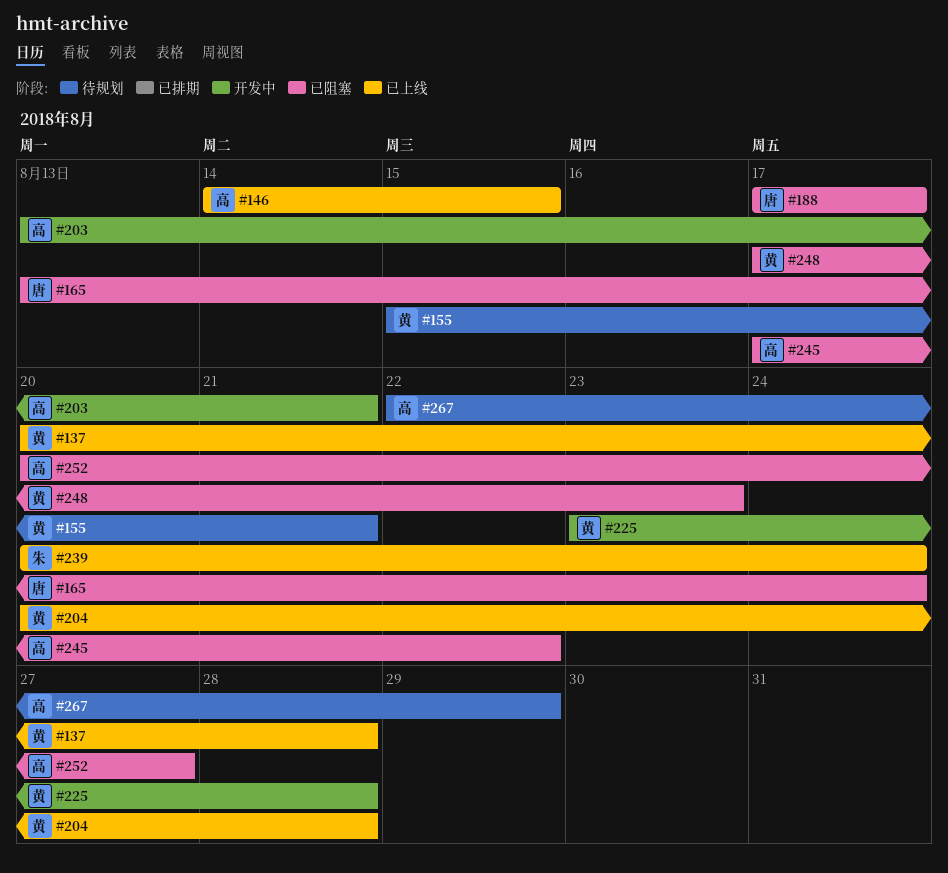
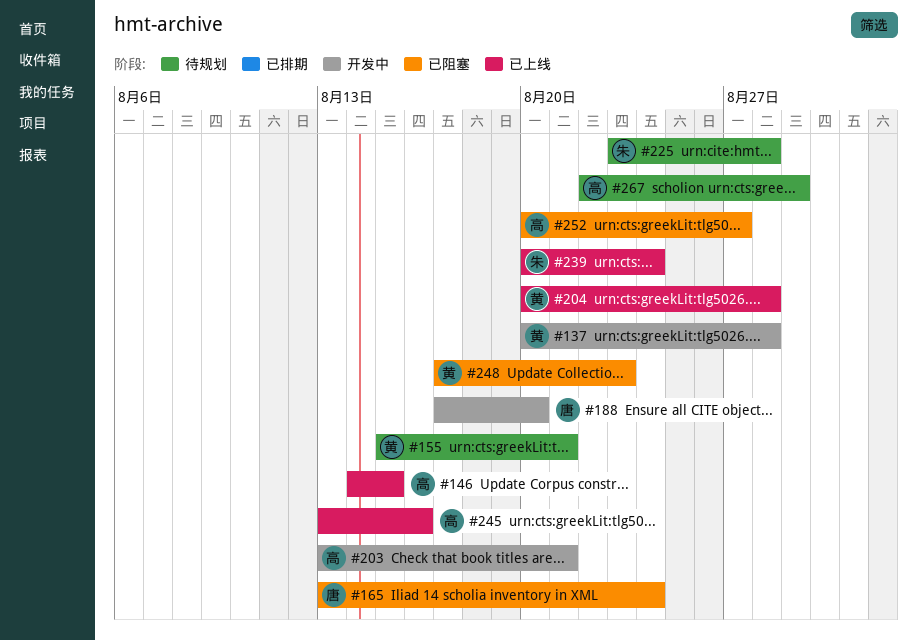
#137, status: 已上线 -> 开发中
#188, status: 已阻塞 -> 开发中
#188, due: Aug 17 -> Aug 20
#225, status: 开发中 -> 待规划
#225, owner: 黄 -> 朱
#245, status: 已阻塞 -> 已上线
#245, start: Aug 17 -> Aug 13
#245, due: Aug 22 -> Aug 16

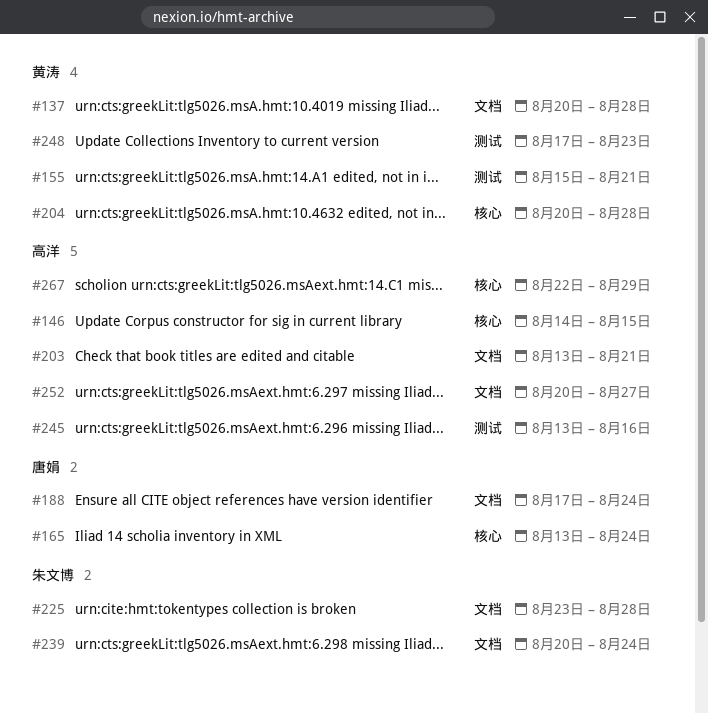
#188, due: Aug 20 -> Aug 24

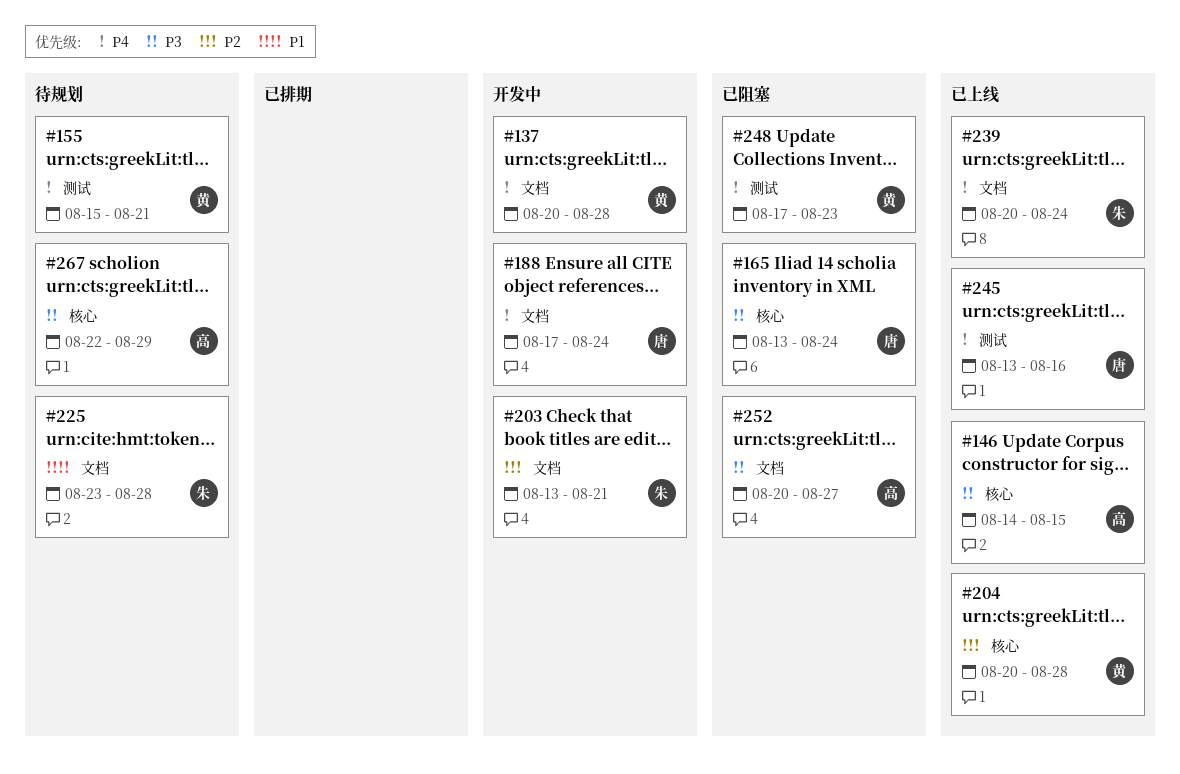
#203, owner: 高洋 -> 朱文博
#245, owner: 高洋 -> 唐娟

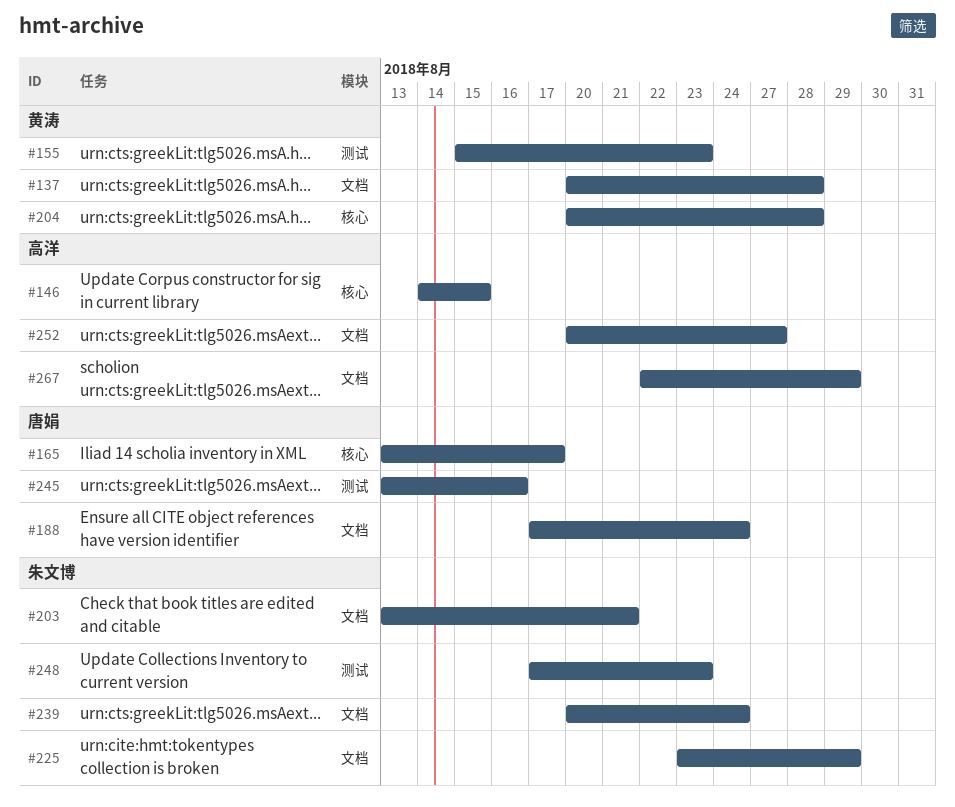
#155, due: Aug 21 -> Aug 23
#165, due: Aug 24 -> Aug 17
#225, due: Aug 28 -> Aug 29
#248, owner: 黄涛 -> 朱文博
#267, label: 核心 -> 文档

